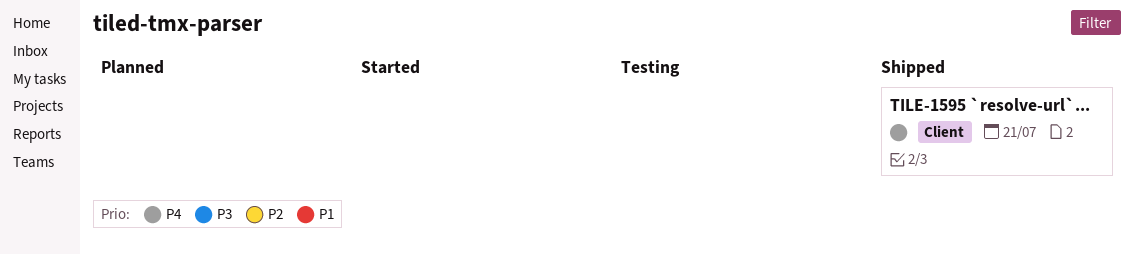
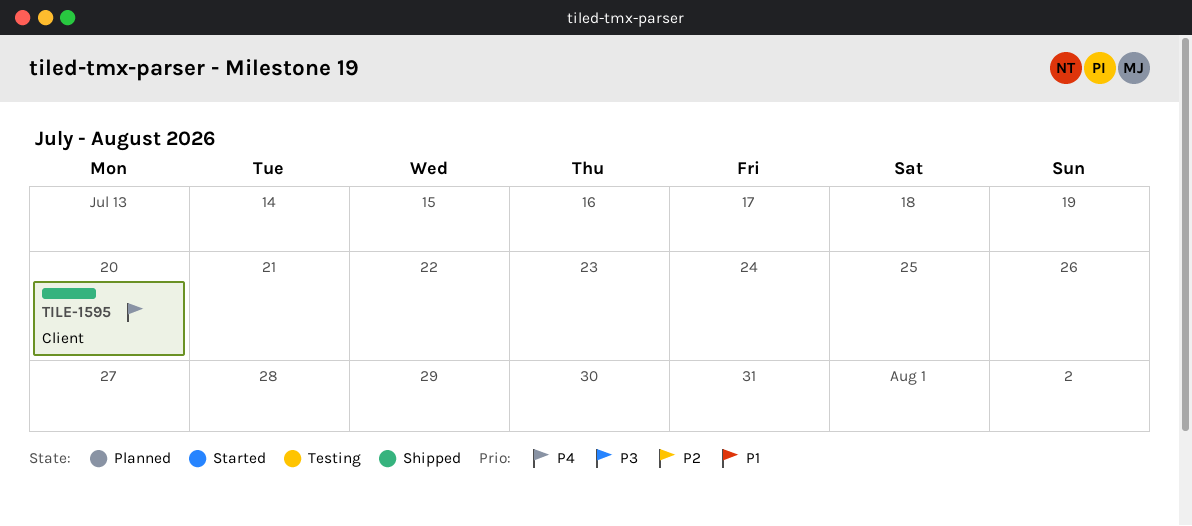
TILE-1595, due: Jul 21 -> Jul 20

